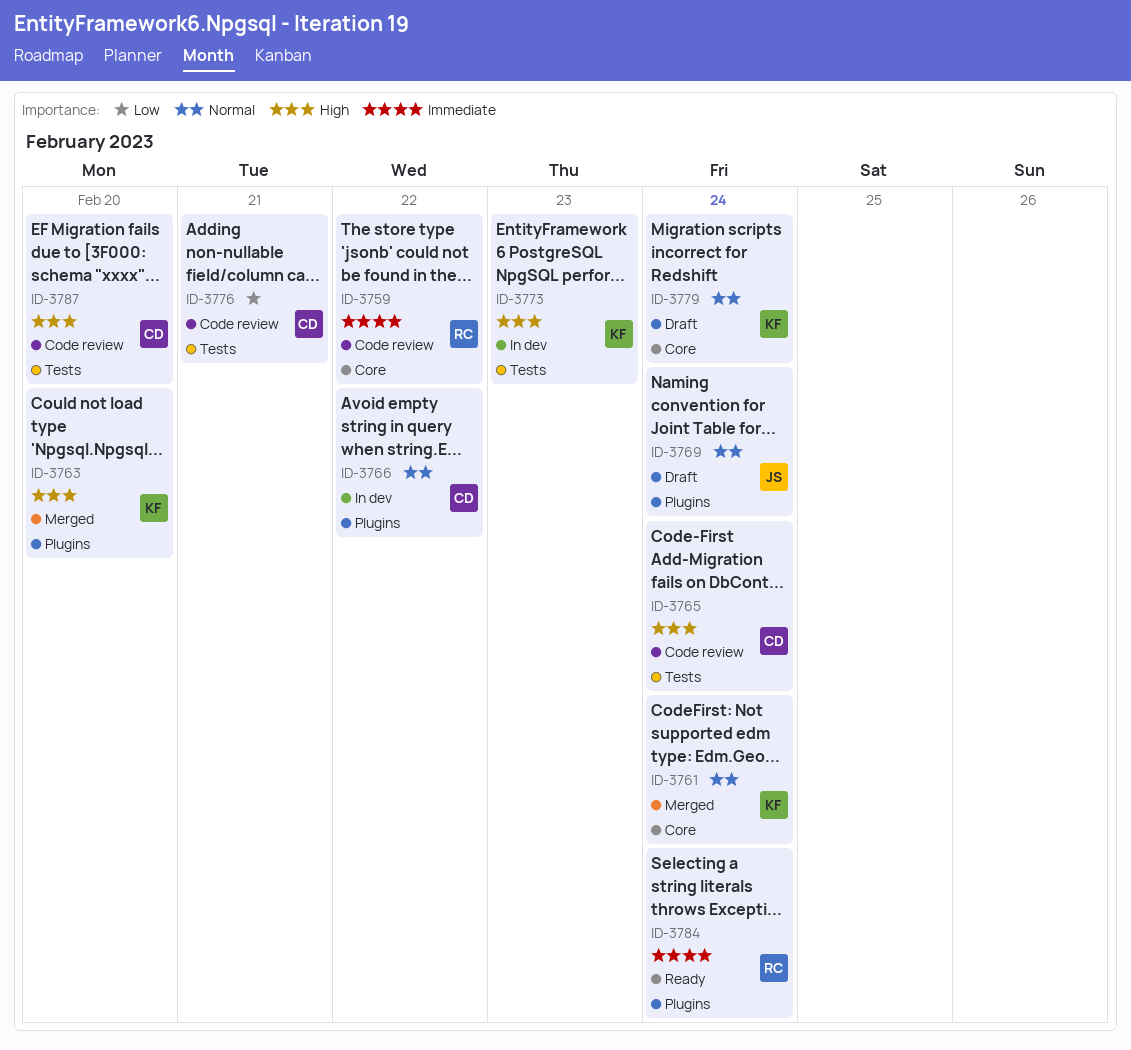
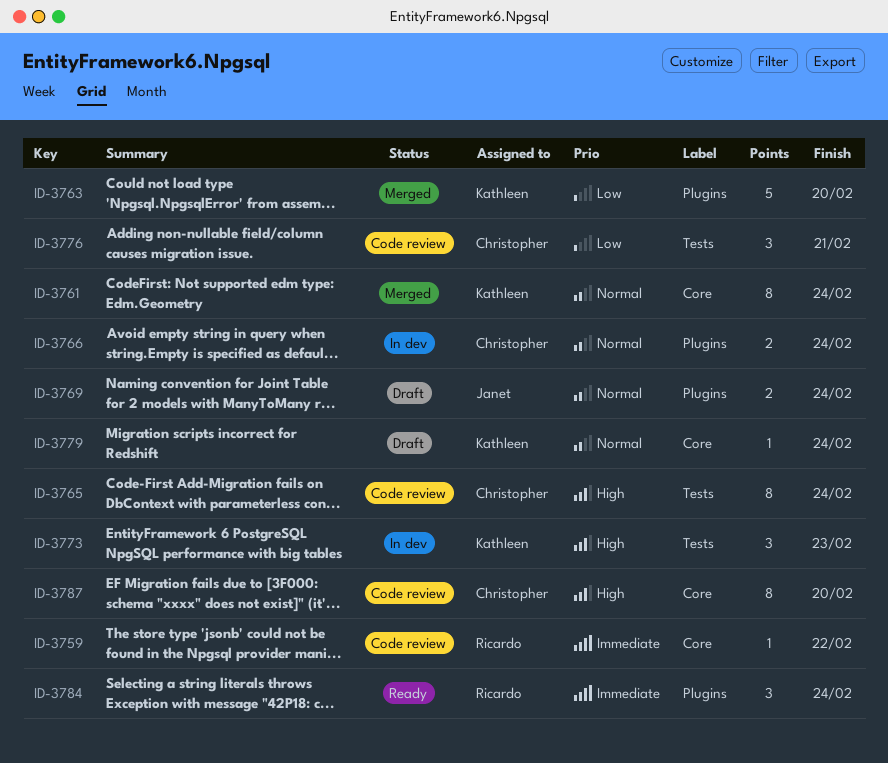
ID-3763, priority: High -> Low
ID-3766, due: Feb 22 -> Feb 24
ID-3787, label: Tests -> Core

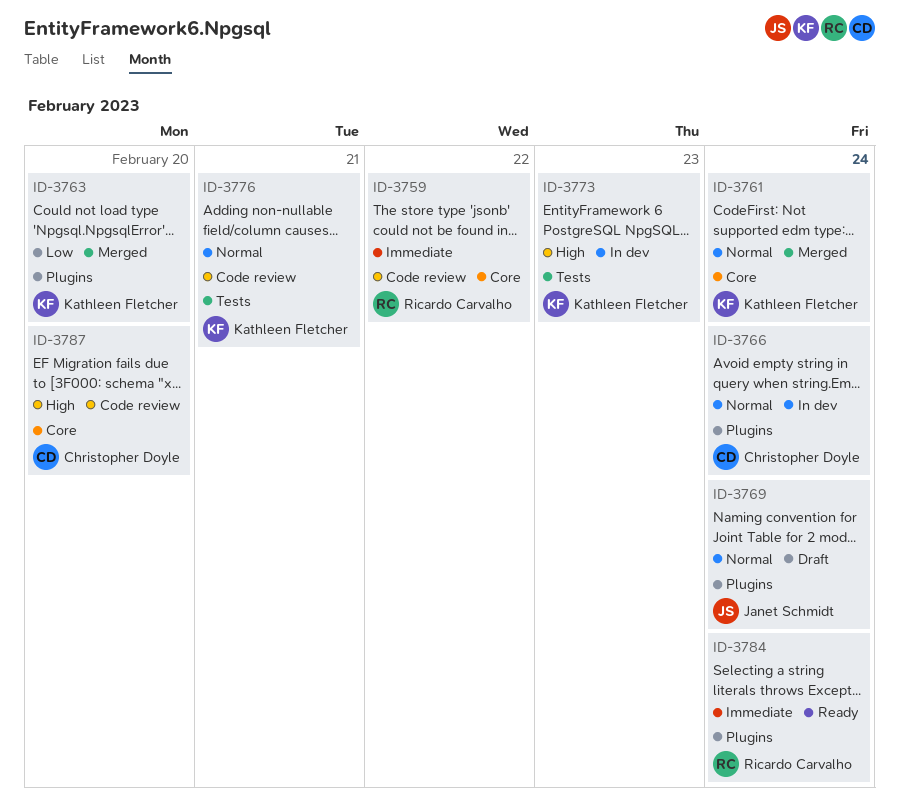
ID-3765: present -> none
ID-3776, owner: Christopher Doyle -> Kathleen Fletcher
ID-3776, priority: Low -> Normal
ID-3779: present -> none

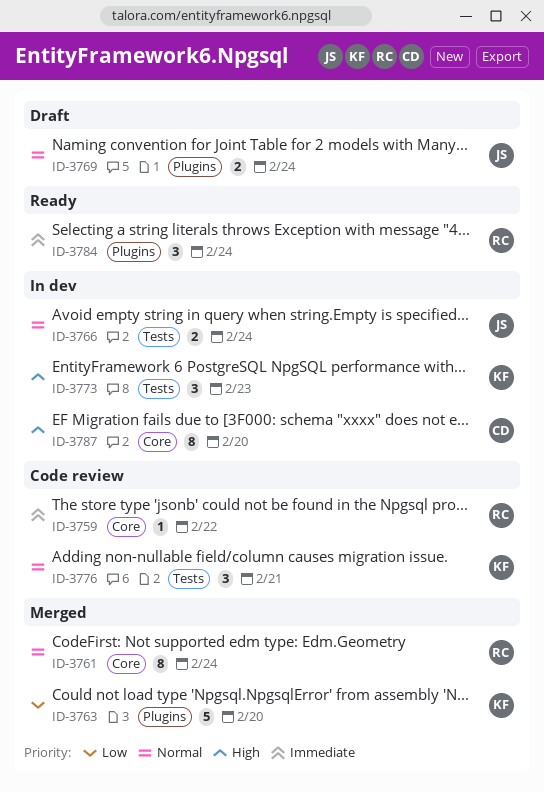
ID-3761, owner: Kathleen Fletcher -> Ricardo Carvalho
ID-3766, owner: Christopher Doyle -> Janet Schmidt
ID-3766, label: Plugins -> Tests
ID-3787, status: Code review -> In dev

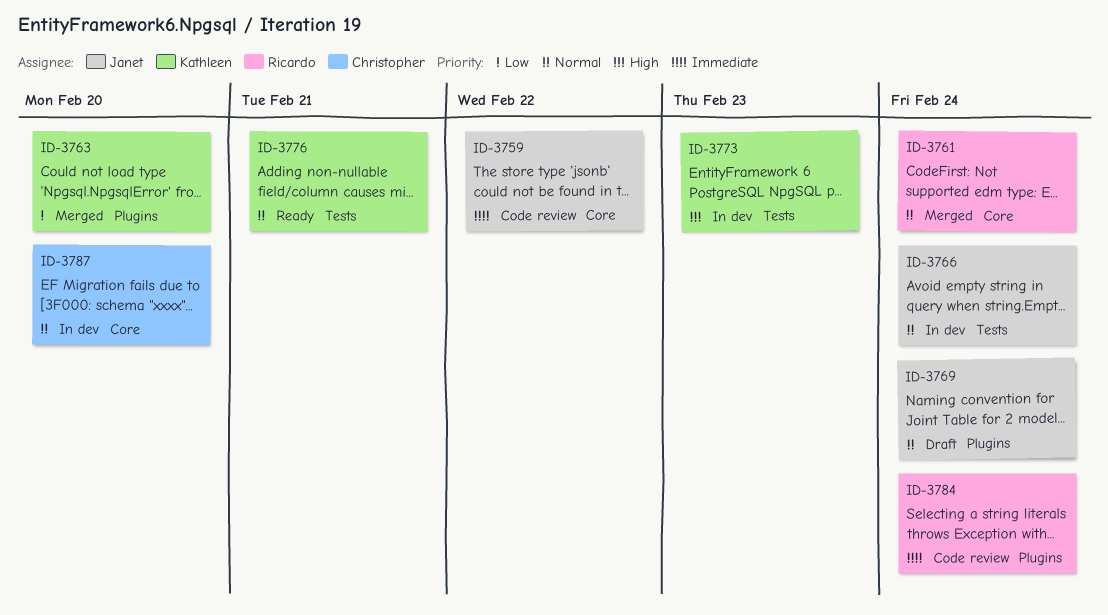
ID-3759, owner: Ricardo -> Janet
ID-3776, status: Code review -> Ready
ID-3784, status: Ready -> Code review
ID-3787, priority: High -> Normal

